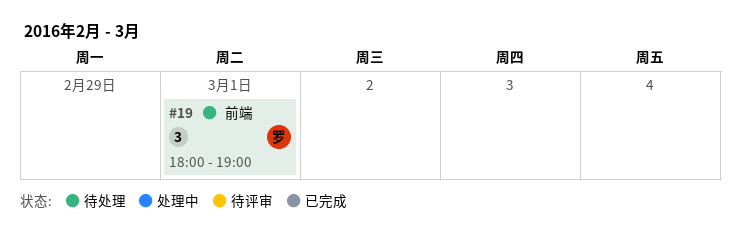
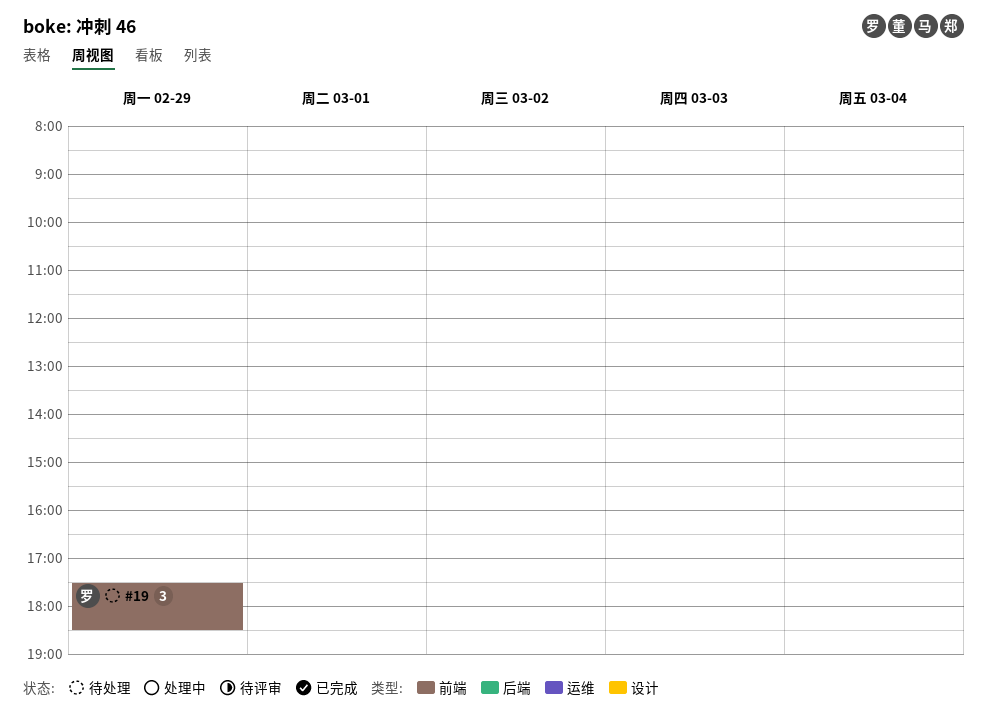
#19, day: Mar 1 -> Feb 29
#19, begins: 18:00 -> 17:30
#19, ends: 19:00 -> 18:30

